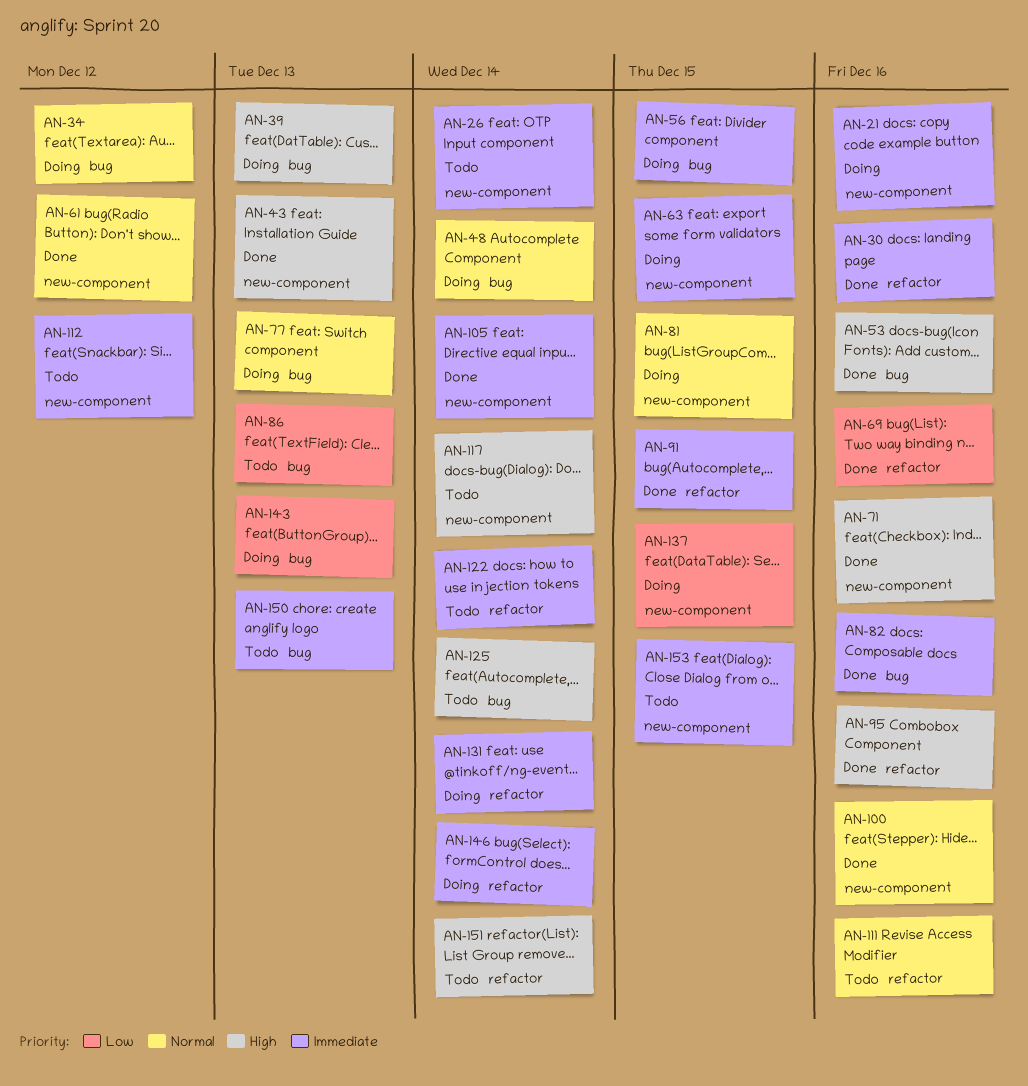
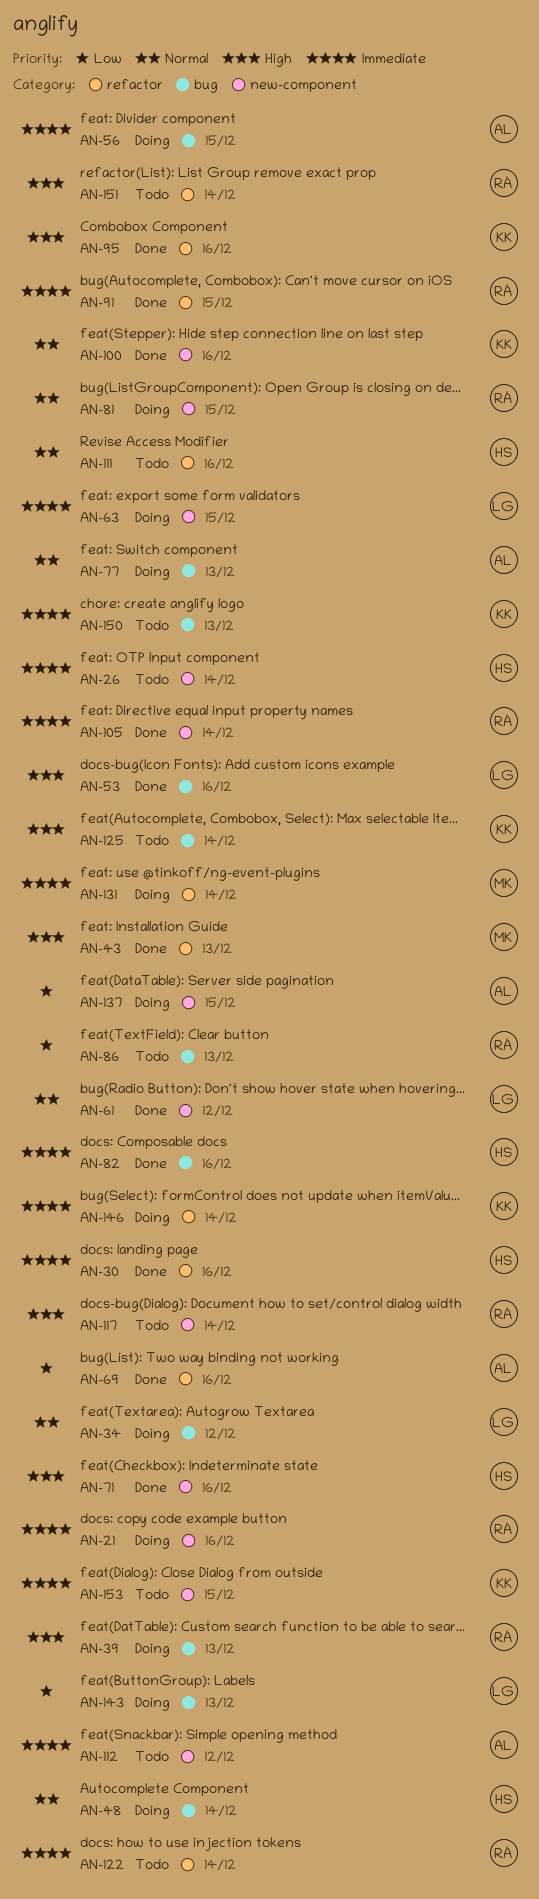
AN-43, label: new-component -> refactor

